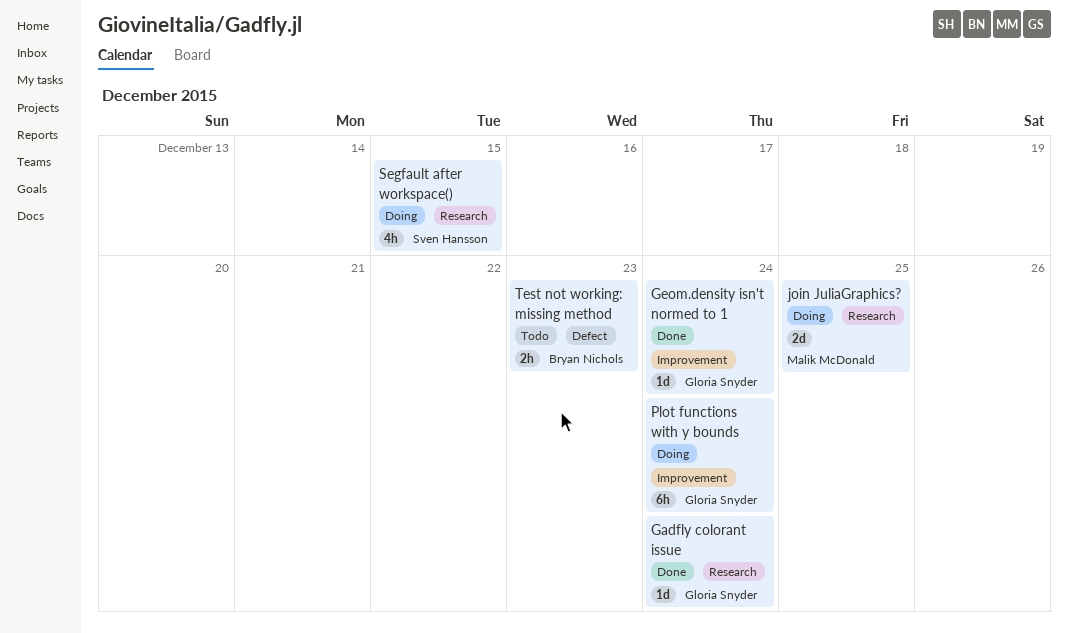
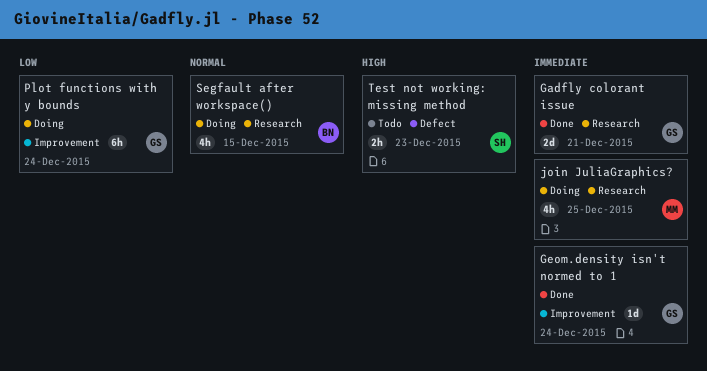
Gadfly colorant issue, estimate: 1d -> 2d
Gadfly colorant issue, due: Dec 24 -> Dec 21
join JuliaGraphics?, estimate: 2d -> 4h
Segfault after workspace(), owner: Sven Hansson -> Bryan Nichols
Test not working: missing method, owner: Bryan Nichols -> Sven Hansson

